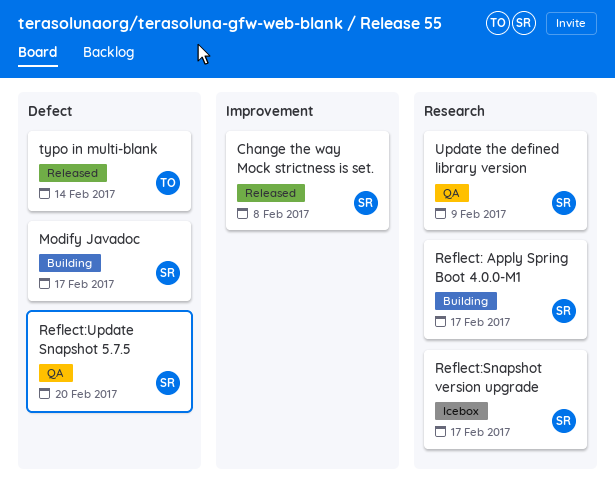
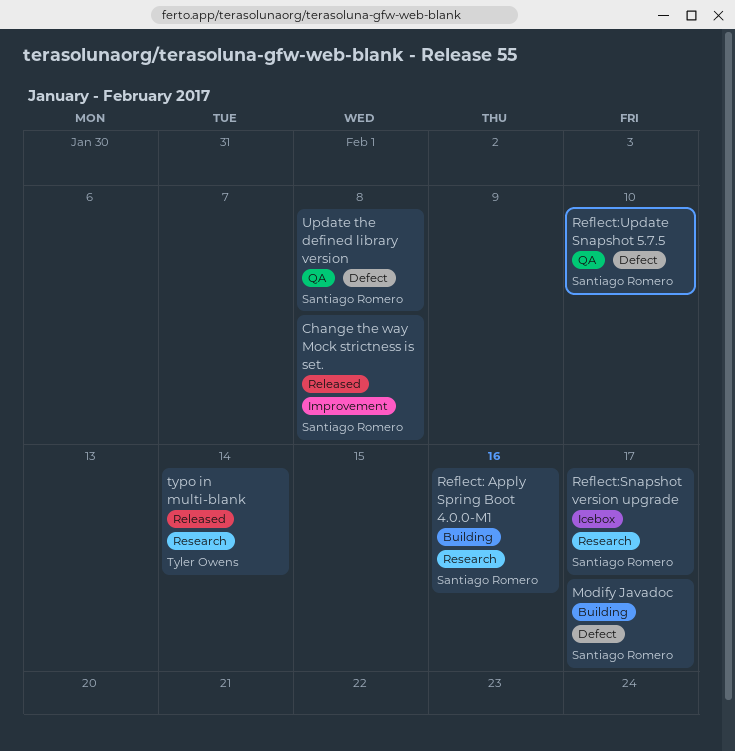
Reflect: Apply Spring Boot 4.0.0-M1, due: Feb 17 -> Feb 16
Reflect:Update Snapshot 5.7.5, due: Feb 20 -> Feb 10
typo in multi-blank, label: Defect -> Research
Update the defined library version, label: Research -> Defect
Update the defined library version, due: Feb 9 -> Feb 8

